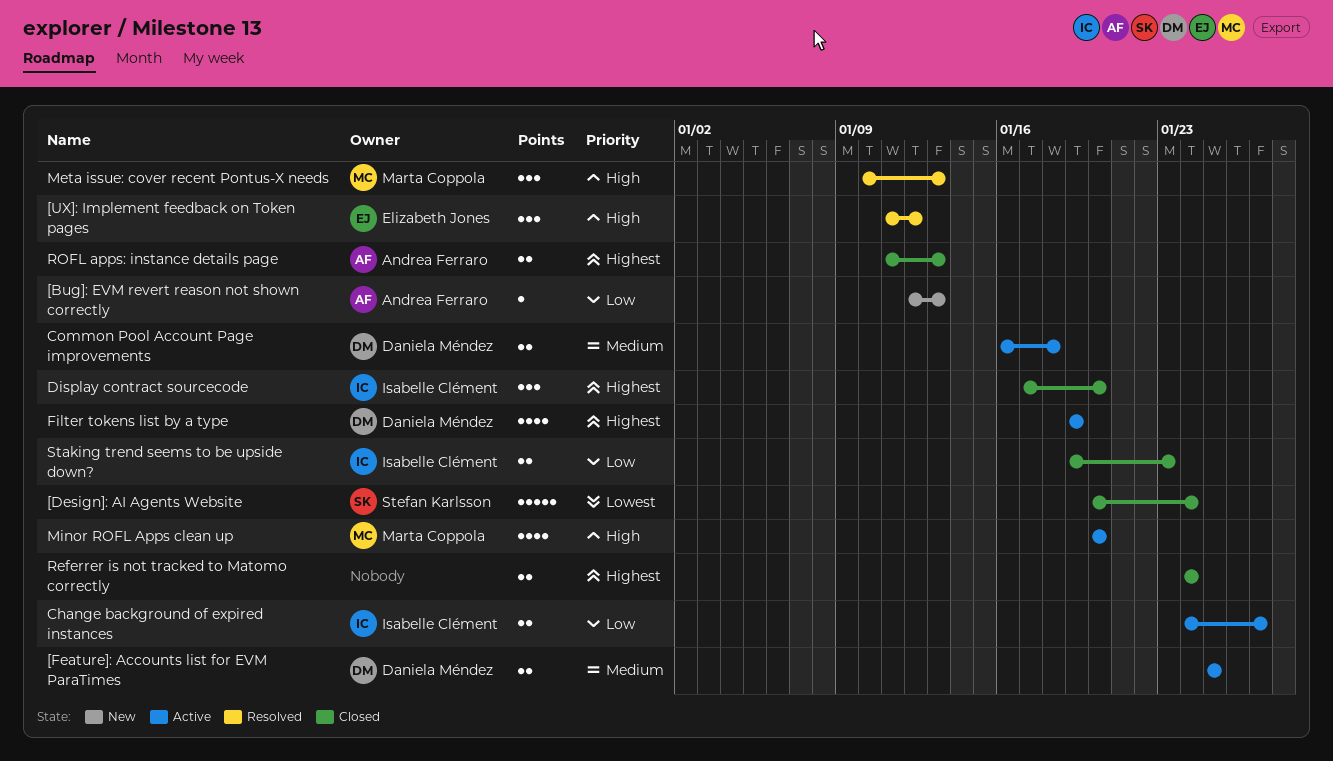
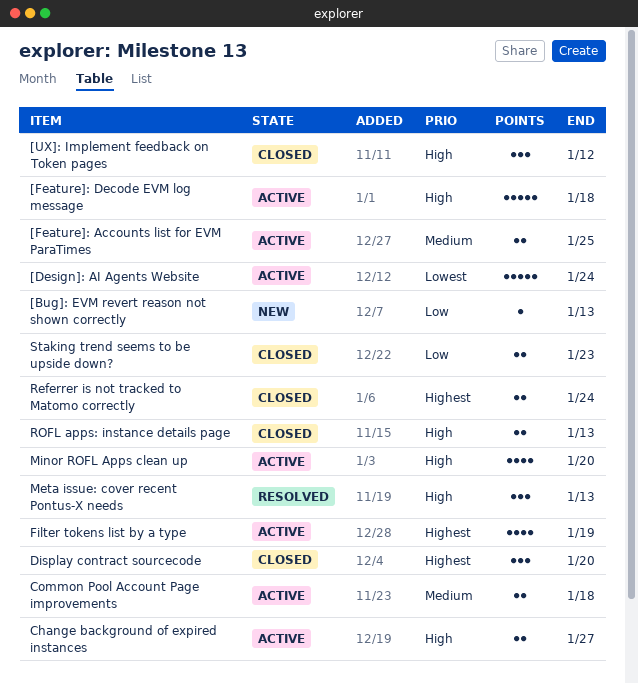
[Design]: AI Agents Website, status: Closed -> Active
[Feature]: Decode EVM log message: none -> present
[UX]: Implement feedback on Token pages, status: Resolved -> Closed
Change background of expired instances, priority: Low -> High
ROFL apps: instance details page, priority: Highest -> High

